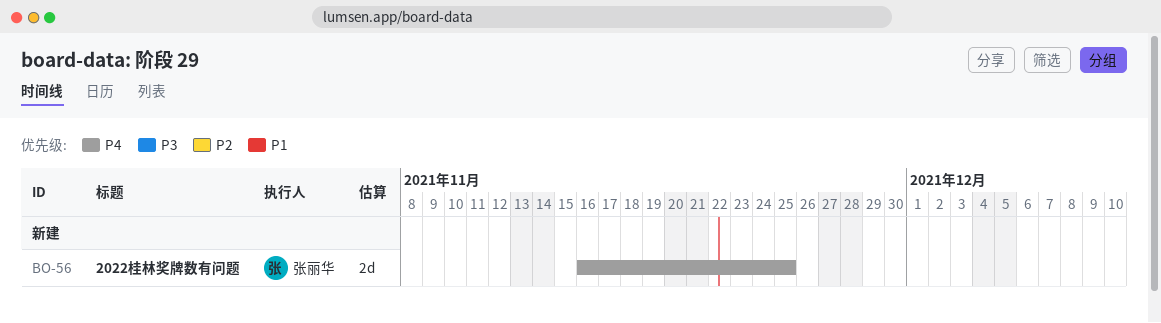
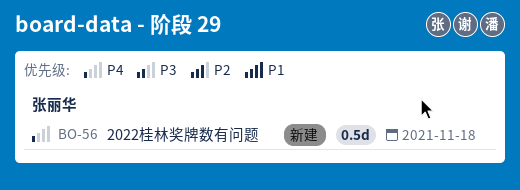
BO-56, estimate: 2d -> 0.5d
BO-56, due: Nov 25 -> Nov 18

